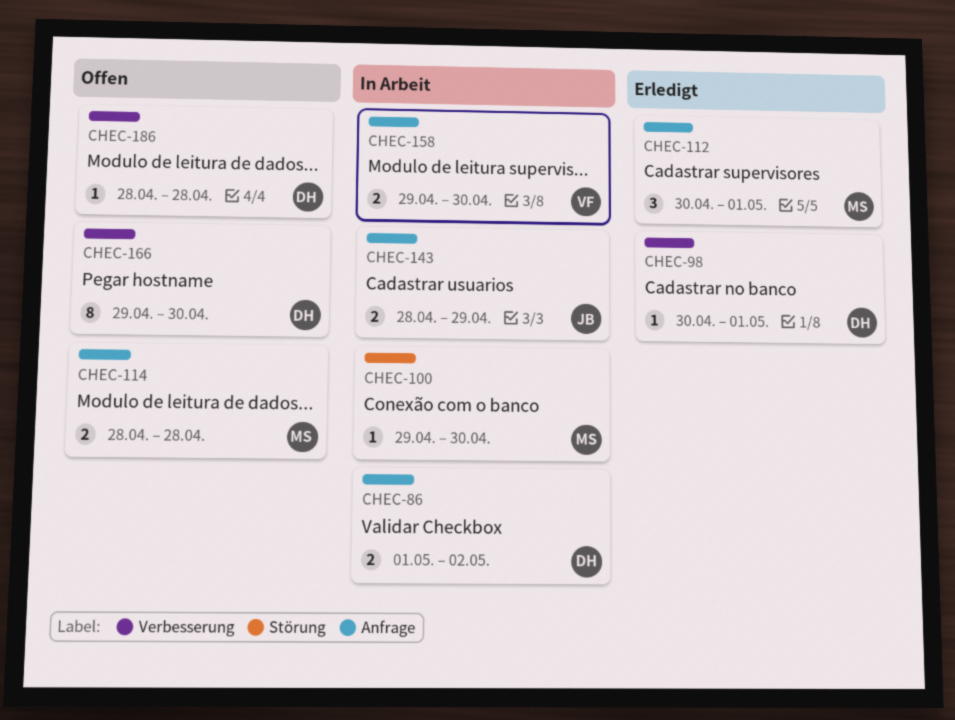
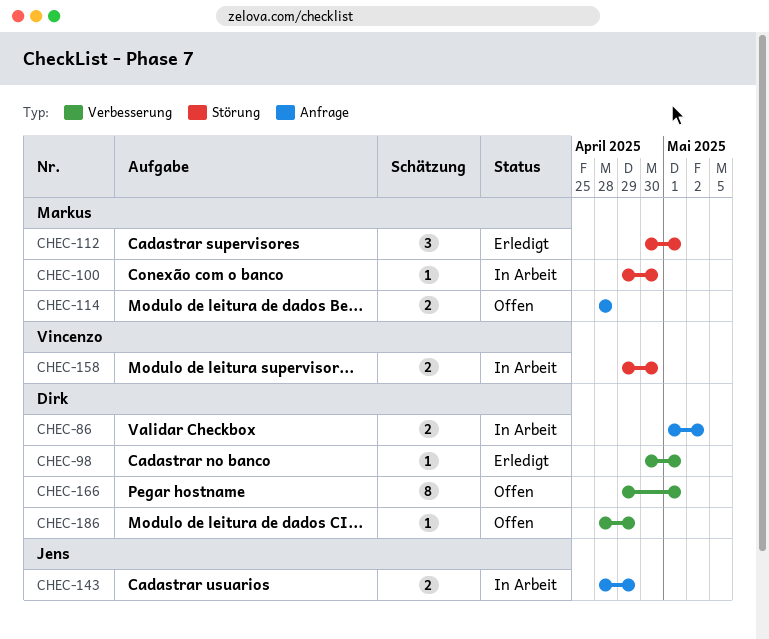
CHEC-112, label: Anfrage -> Störung
CHEC-158, label: Anfrage -> Störung
CHEC-166, due: Apr 30 -> May 1
CHEC-186, due: Apr 28 -> Apr 29

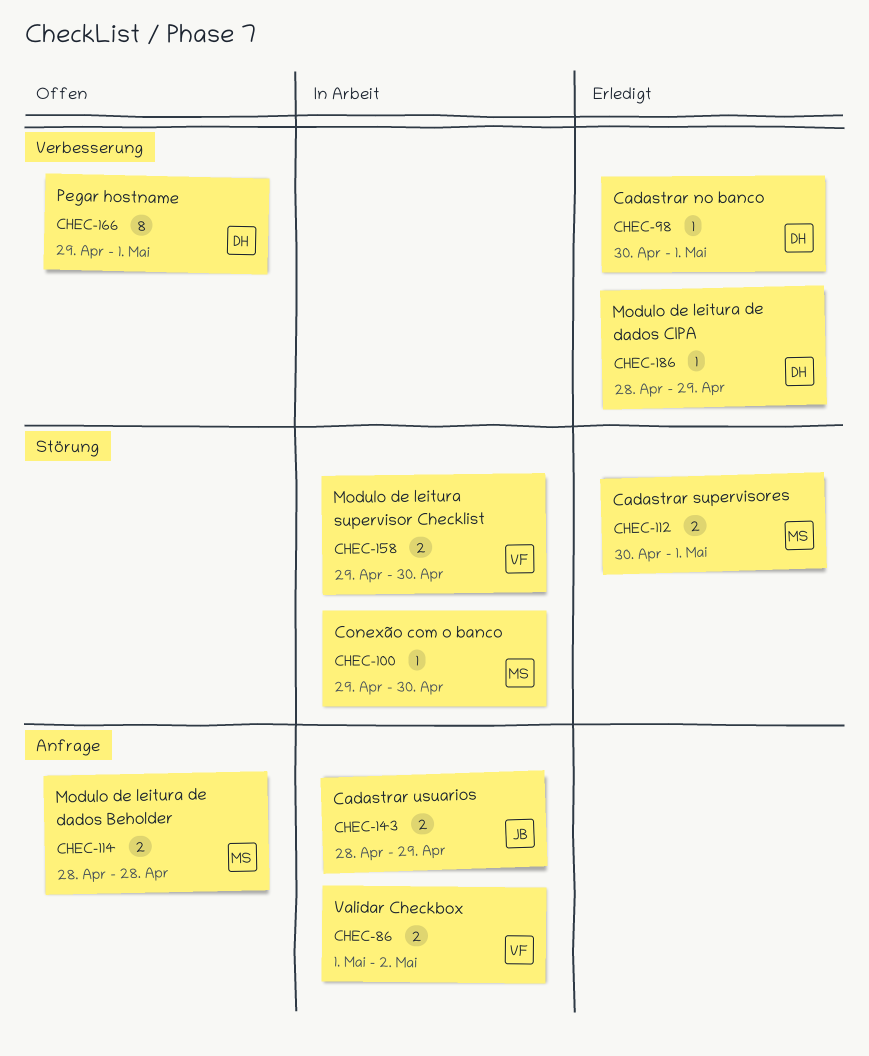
CHEC-86, owner: Dirk -> Vincenzo
CHEC-112, estimate: 3 -> 2
CHEC-186, status: Offen -> Erledigt

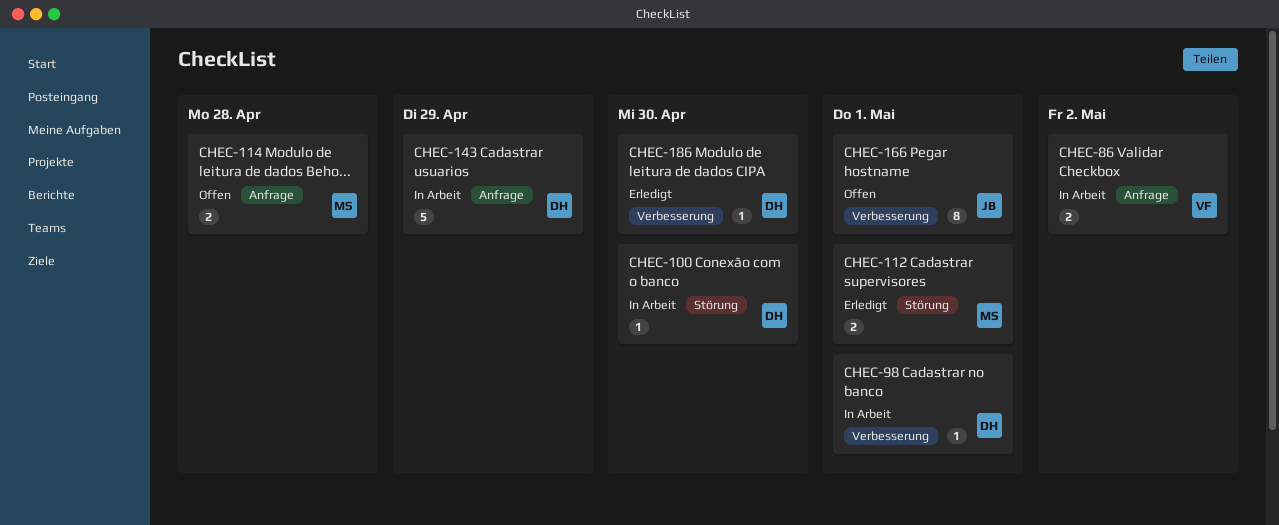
CHEC-98, status: Erledigt -> In Arbeit
CHEC-100, owner: MS -> DH
CHEC-143, owner: JB -> DH
CHEC-143, estimate: 2 -> 5
CHEC-158: present -> none
CHEC-166, owner: DH -> JB
CHEC-186, due: Apr 29 -> Apr 30

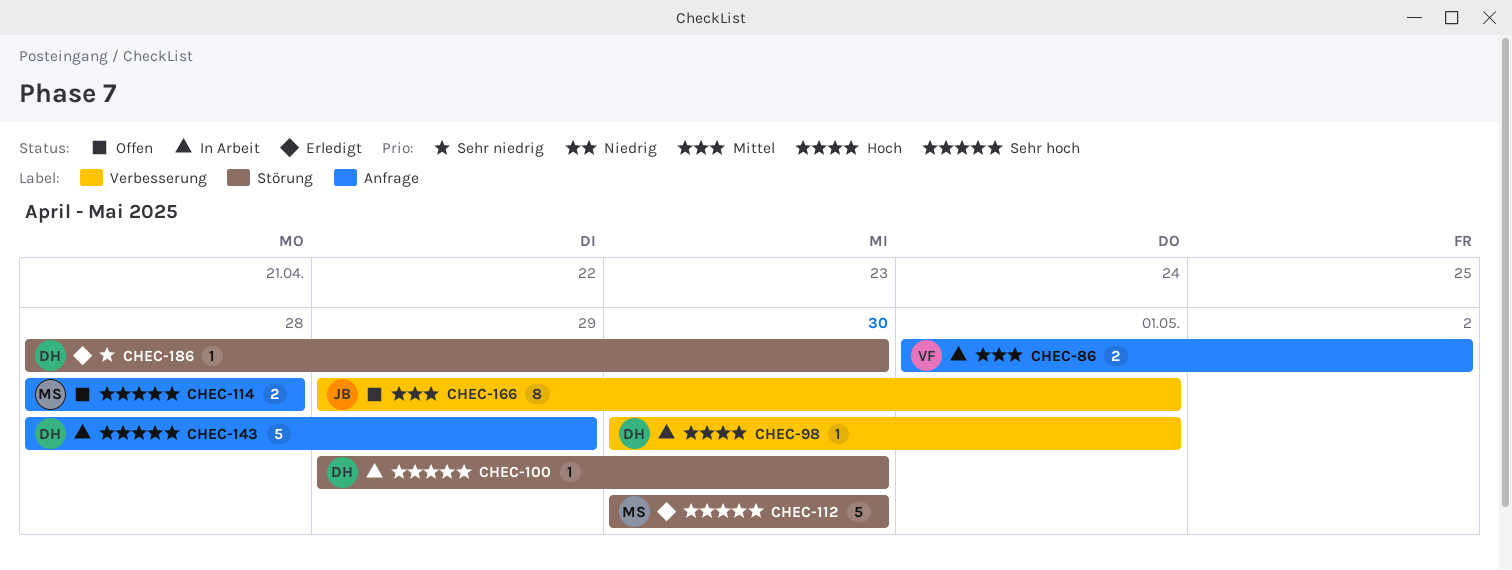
CHEC-112, estimate: 2 -> 5
CHEC-112, due: May 1 -> Apr 30
CHEC-186, label: Verbesserung -> Störung

